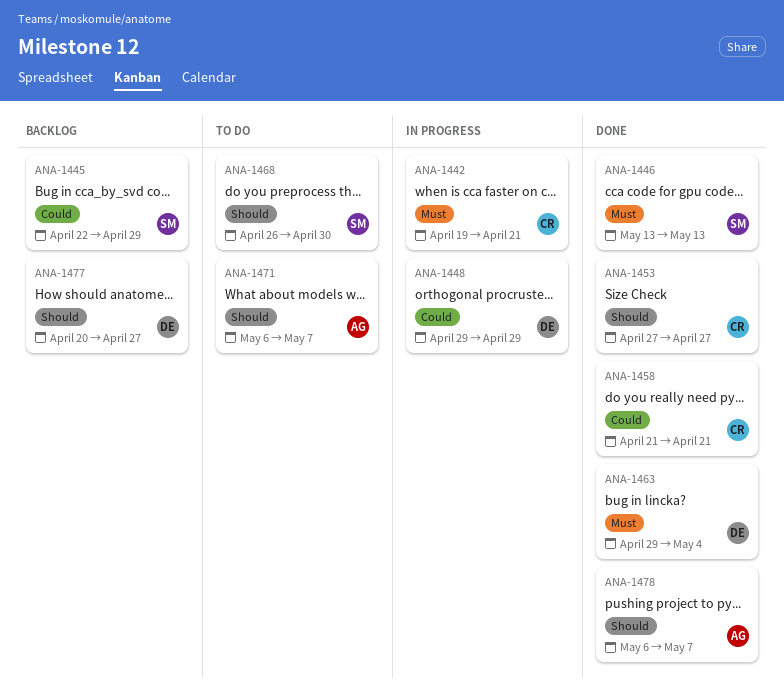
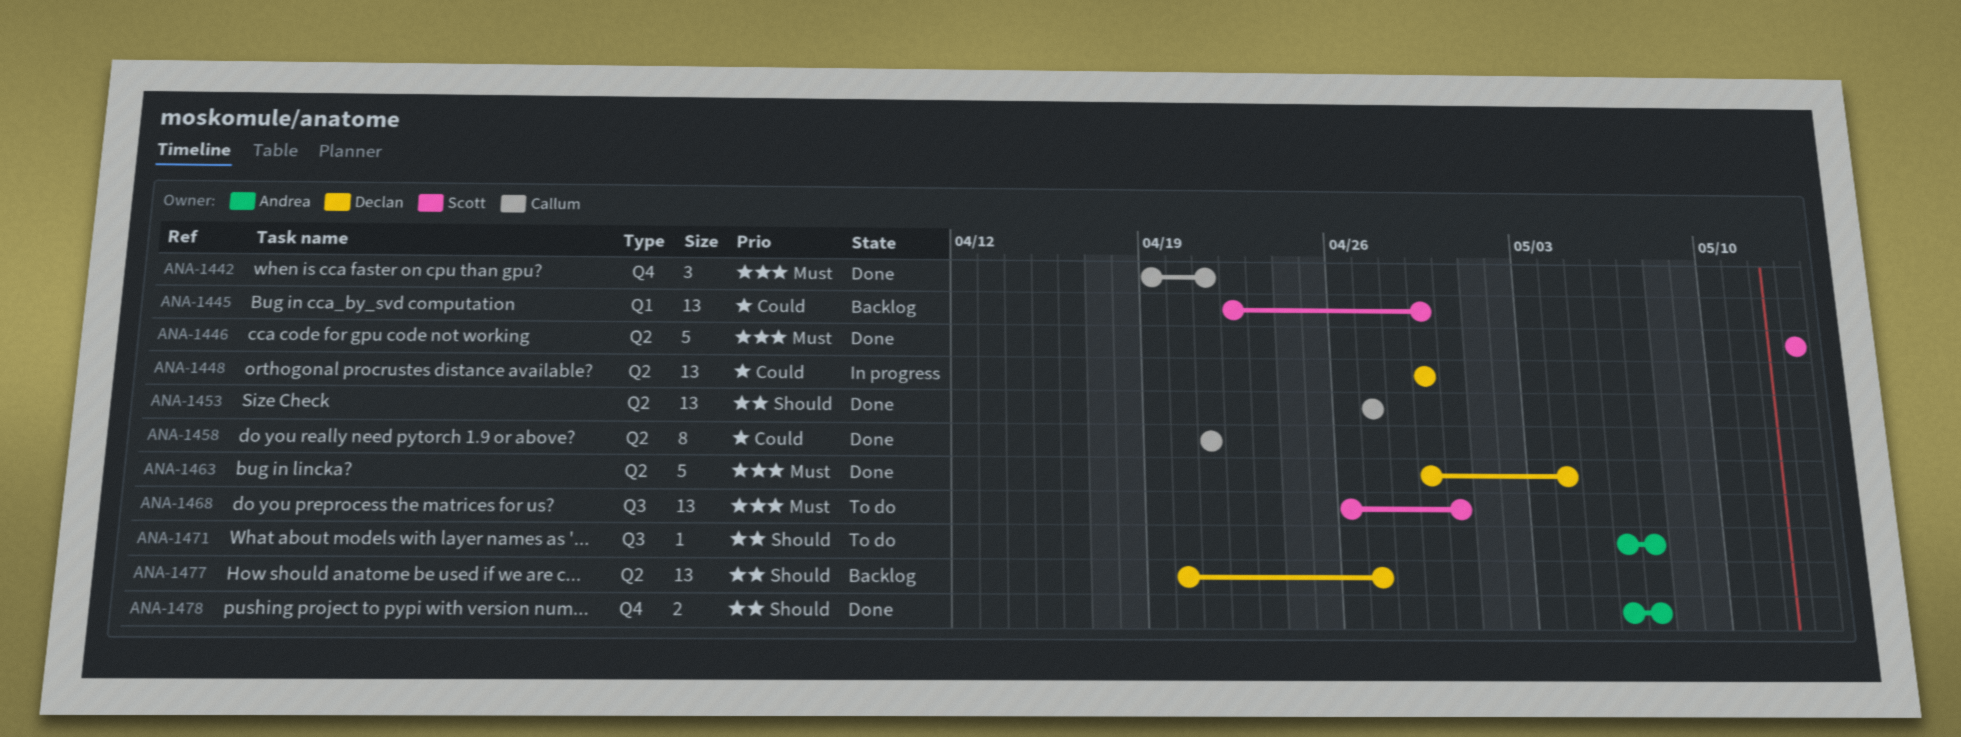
ANA-1442, status: In progress -> Done
ANA-1468, priority: Should -> Must

